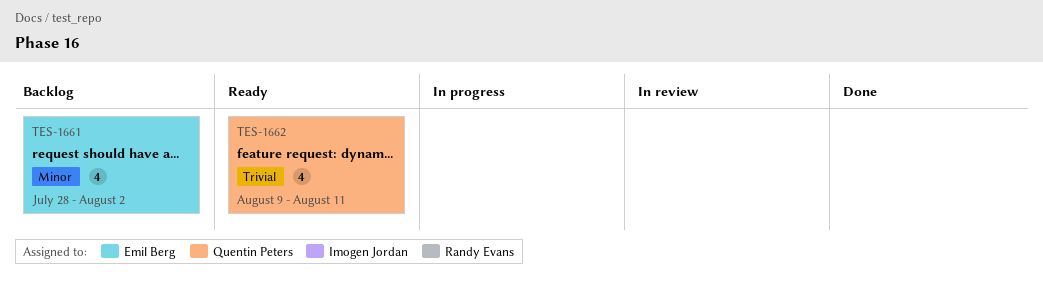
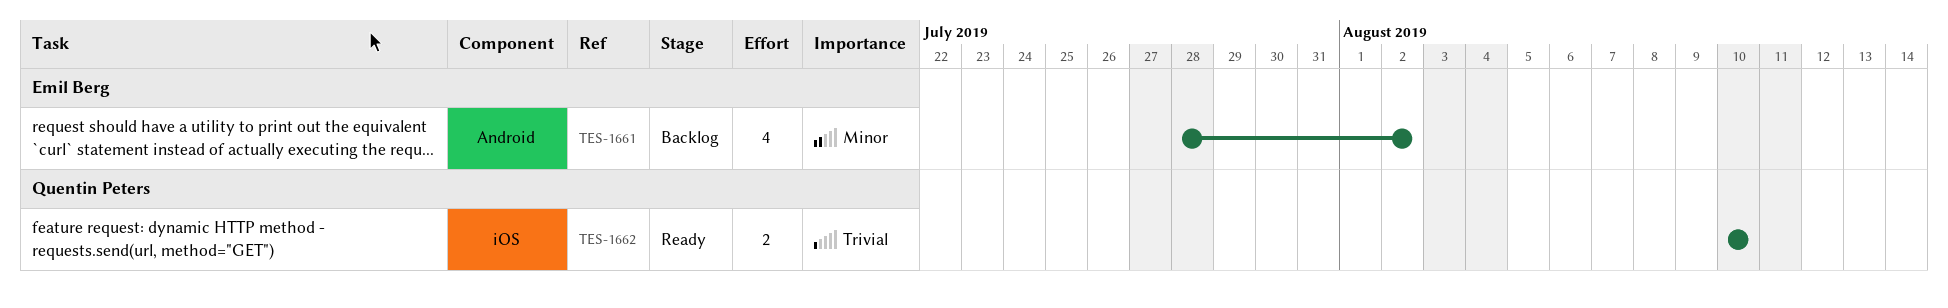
TES-1662, estimate: 4 -> 2
TES-1662, start: Aug 9 -> Aug 10
TES-1662, due: Aug 11 -> Aug 10

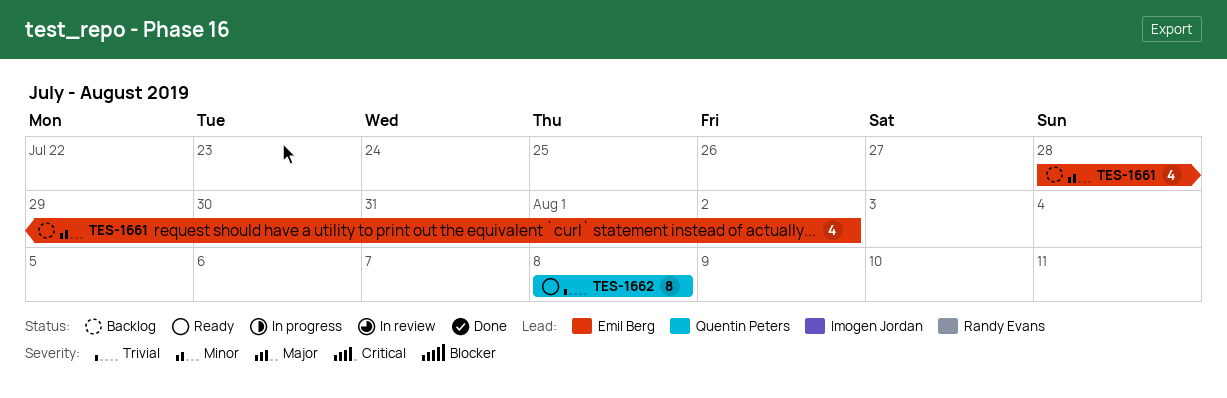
TES-1662, estimate: 2 -> 8
TES-1662, start: Aug 10 -> Aug 8
TES-1662, due: Aug 10 -> Aug 8

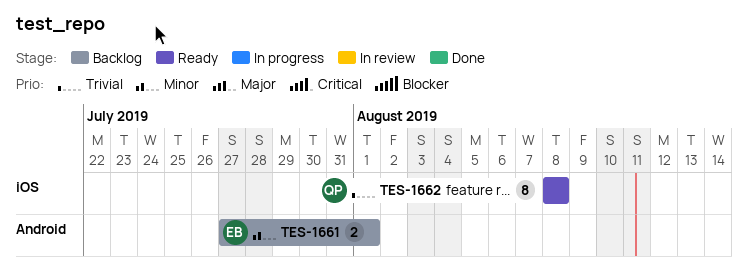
TES-1661, estimate: 4 -> 2
TES-1661, start: Jul 28 -> Jul 27
TES-1661, due: Aug 2 -> Aug 1

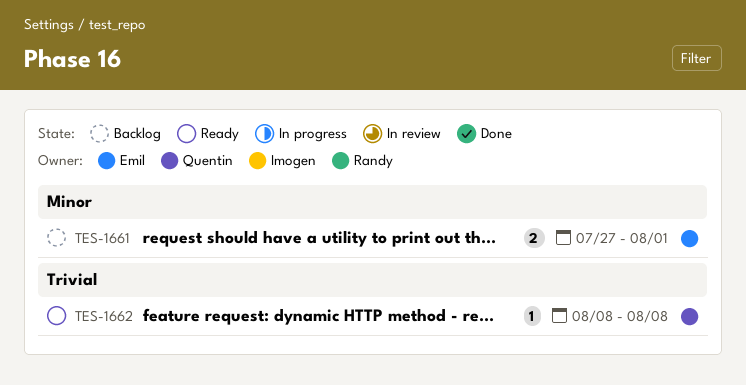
TES-1662, estimate: 8 -> 1

